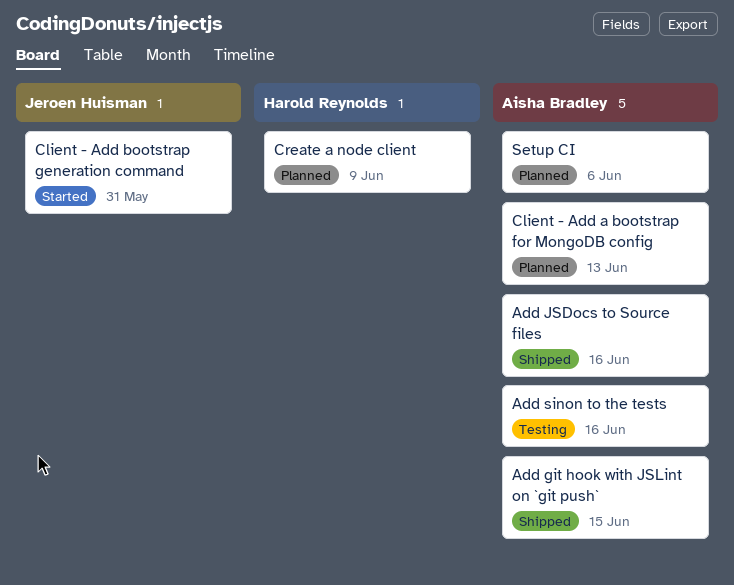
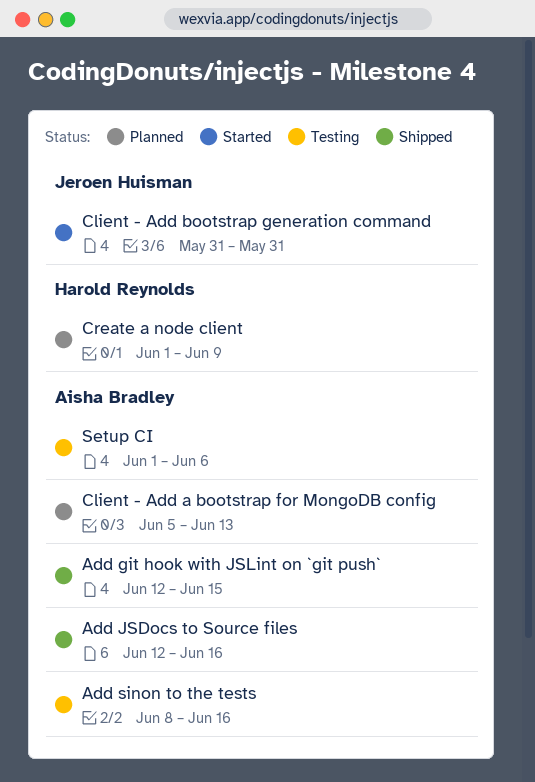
Setup CI, status: Planned -> Testing

